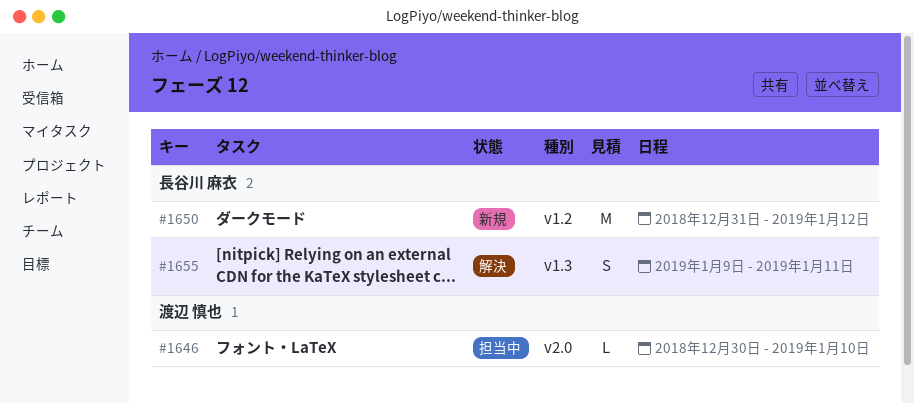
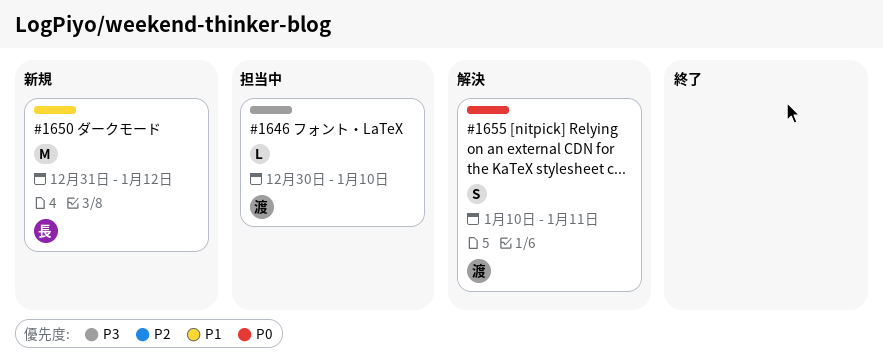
#1655, owner: 長谷川 麻衣 -> 渡辺 慎也
#1655, start: Jan 9 -> Jan 10

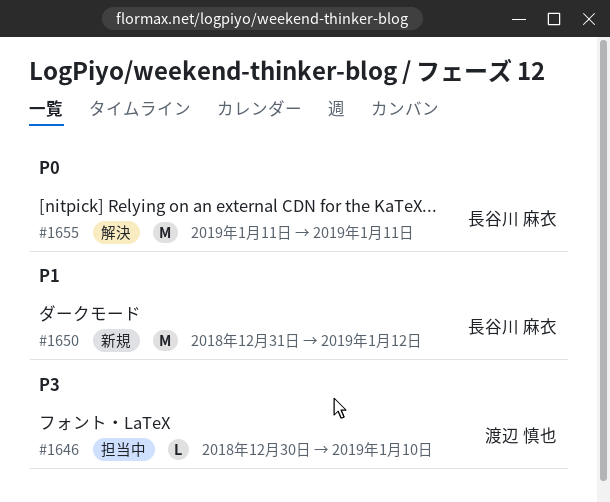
#1655, owner: 渡辺 慎也 -> 長谷川 麻衣
#1655, estimate: S -> M
#1655, start: Jan 10 -> Jan 11

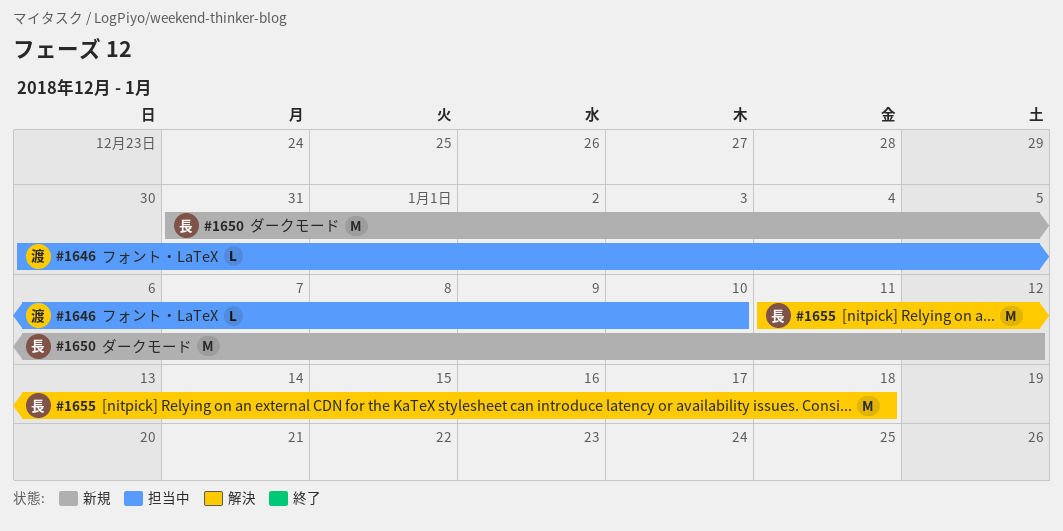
#1655, due: Jan 11 -> Jan 18

